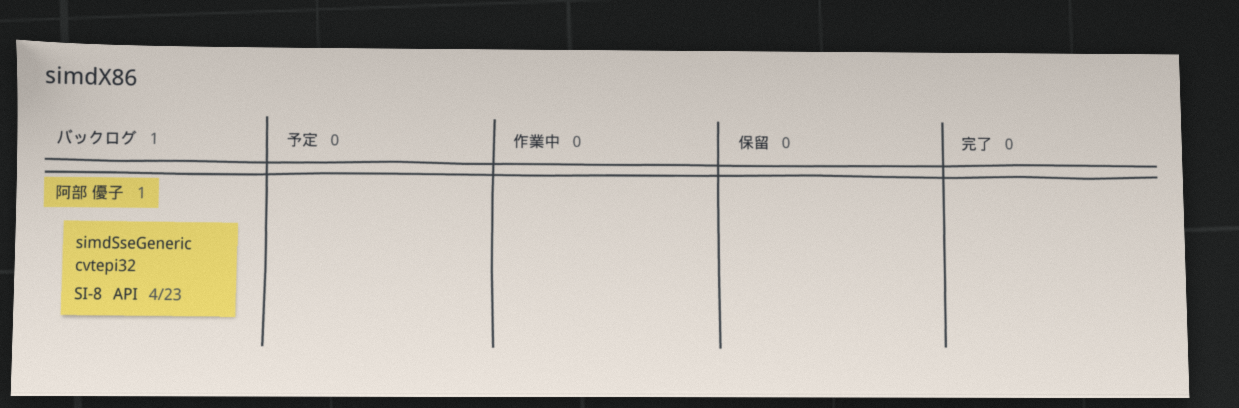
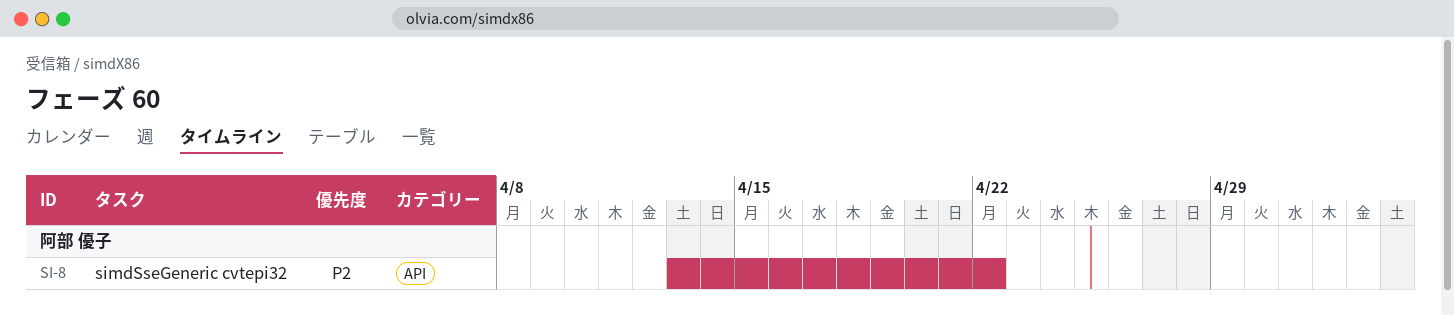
SI-8, due: Apr 23 -> Apr 22

